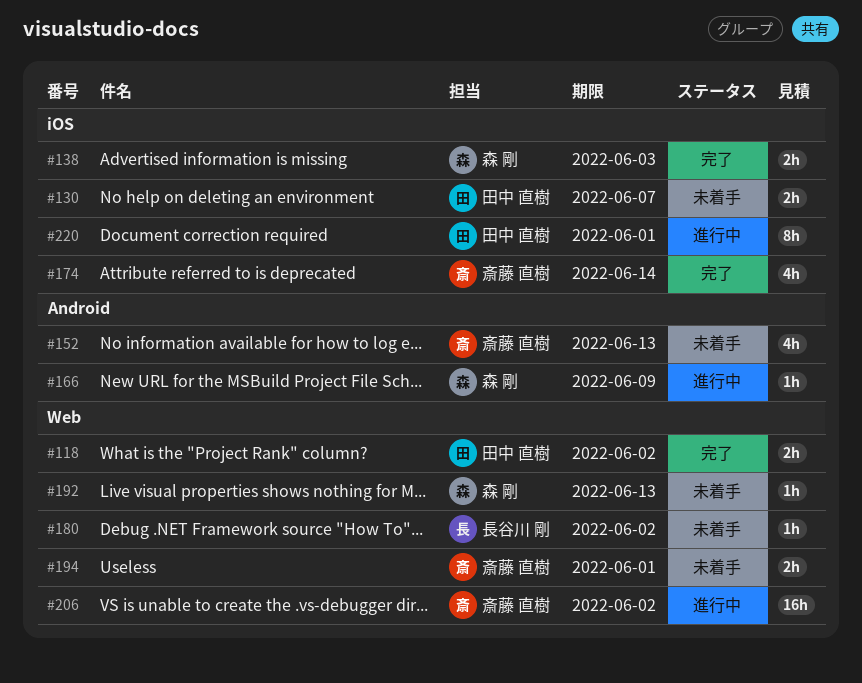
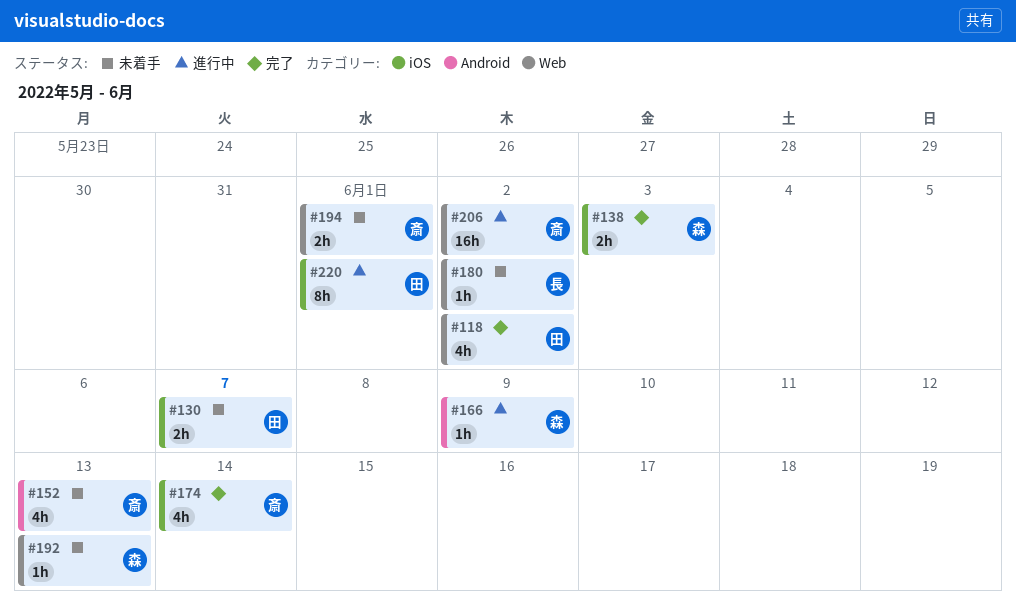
#118, estimate: 2h -> 4h

